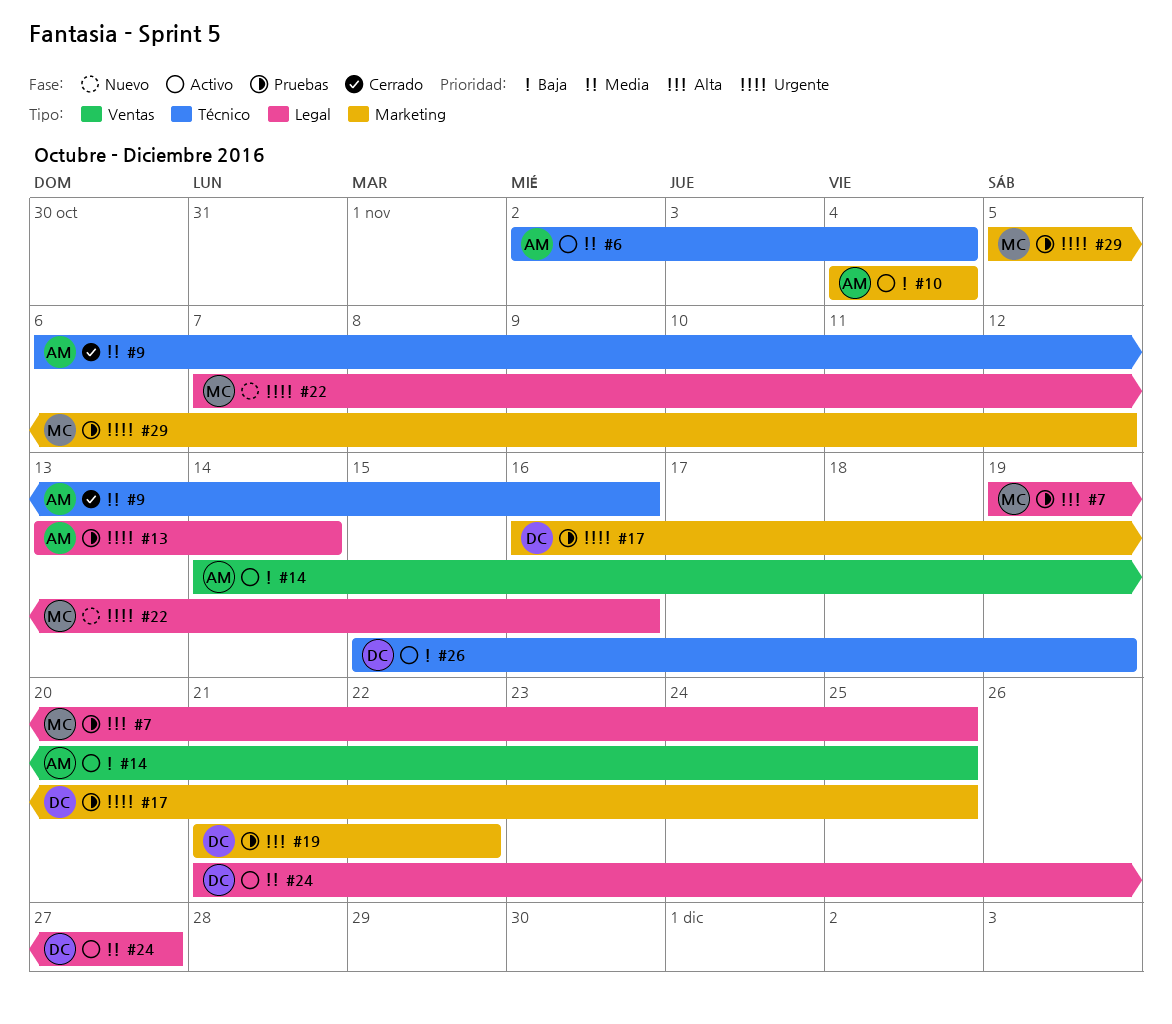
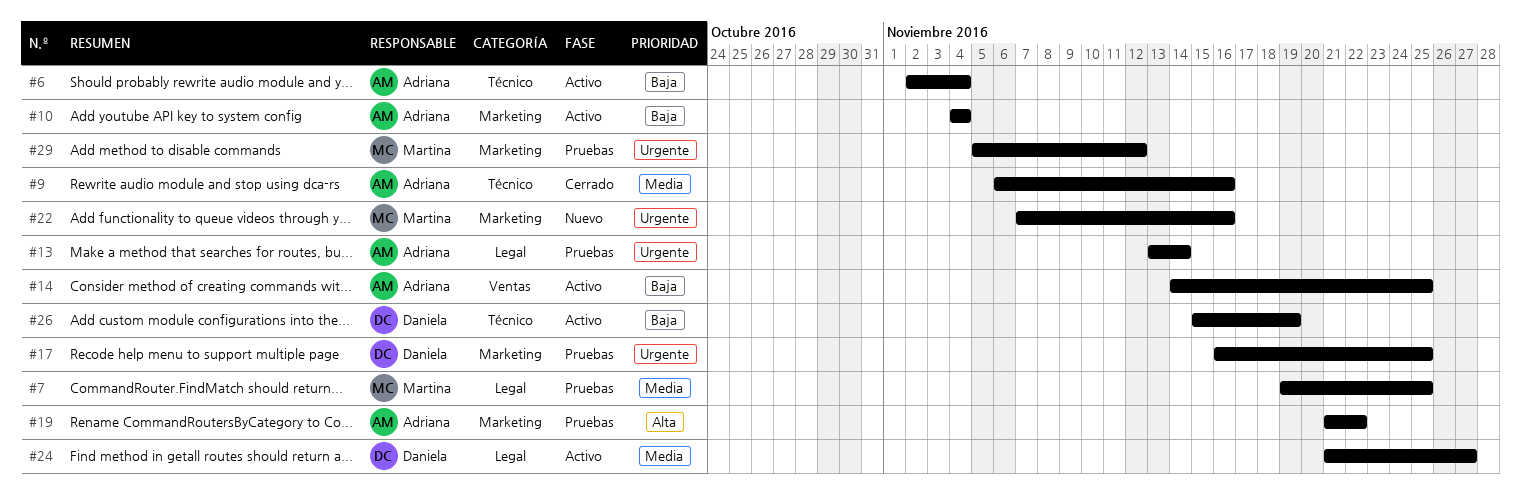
#6, priority: Media -> Baja
#7, priority: Alta -> Media
#19, owner: Daniela -> Adriana
#22, label: Legal -> Marketing

